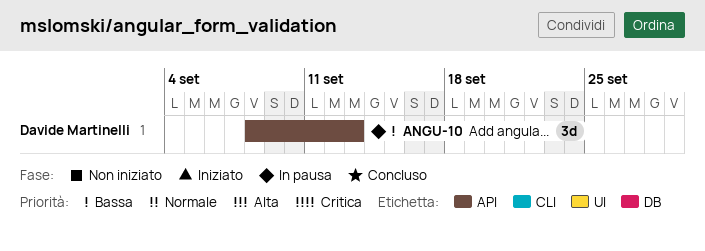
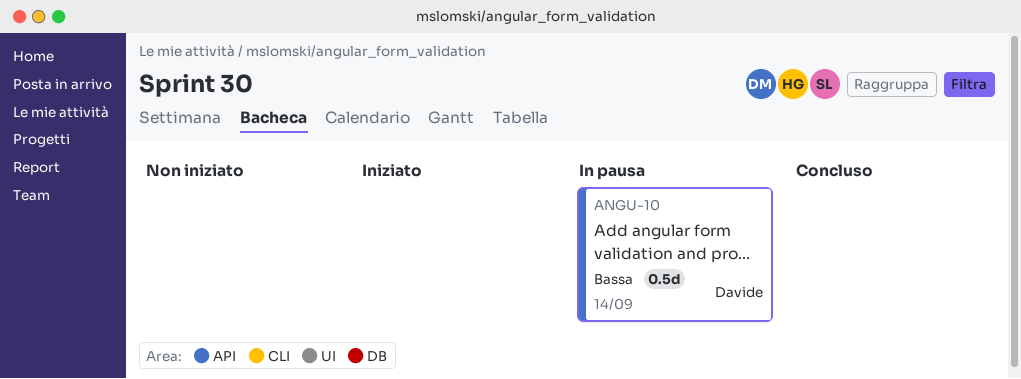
ANGU-10, estimate: 3d -> 0.5d
ANGU-10, due: Sep 13 -> Sep 14

